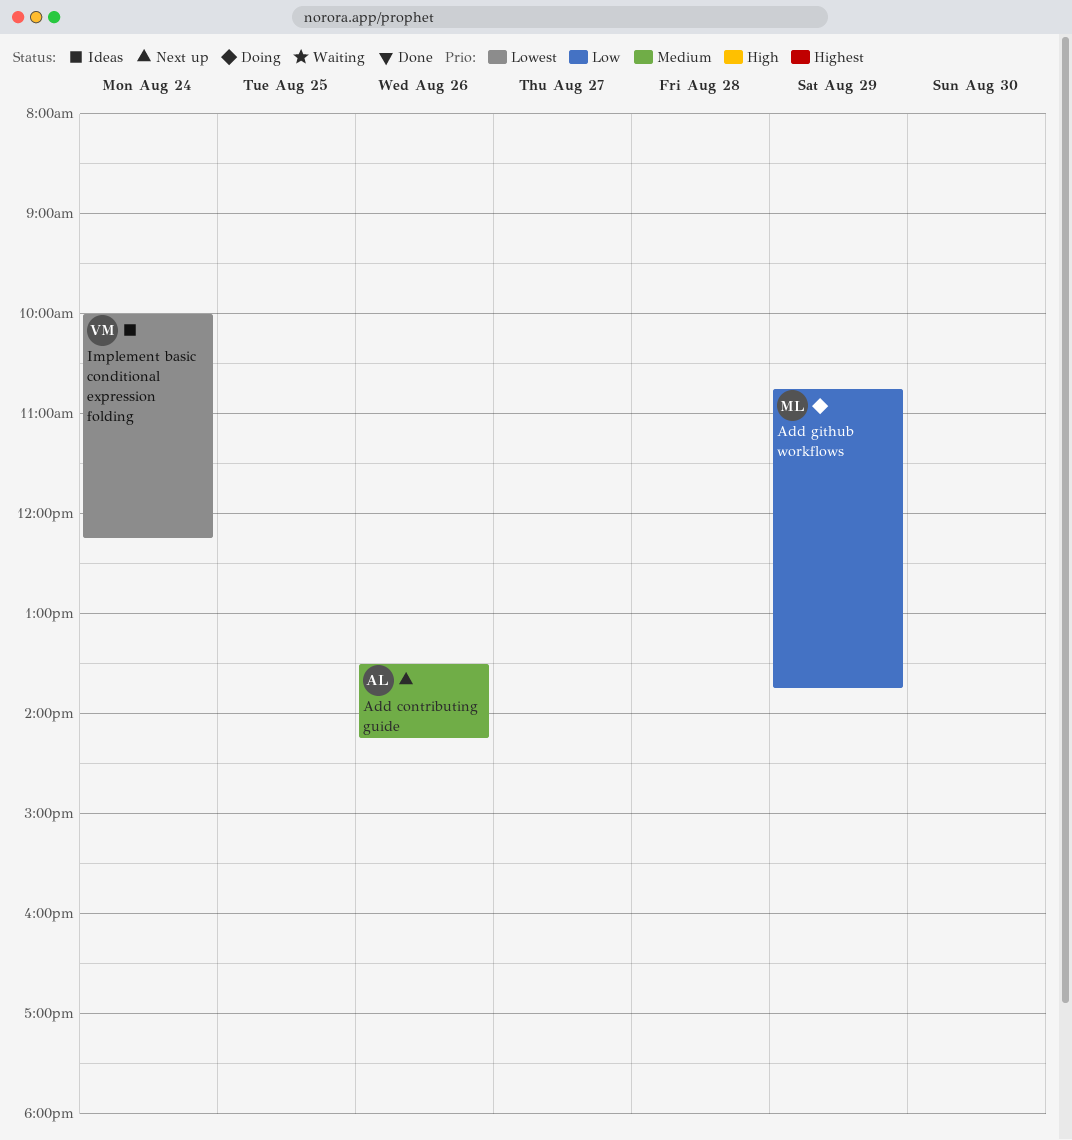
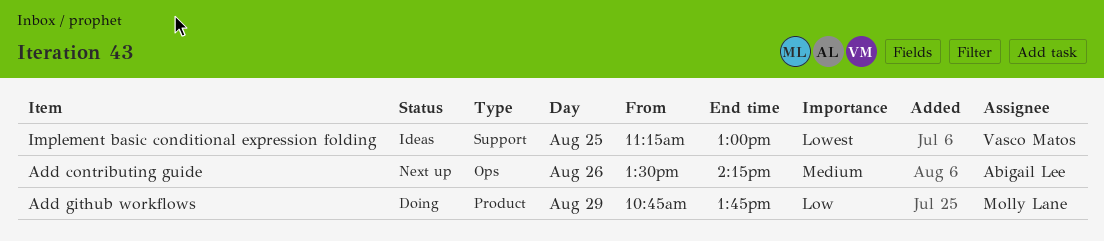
Implement basic conditional expression folding, day: Aug 24 -> Aug 25
Implement basic conditional expression folding, begins: 10:00 -> 11:15
Implement basic conditional expression folding, ends: 12:15 -> 13:00

